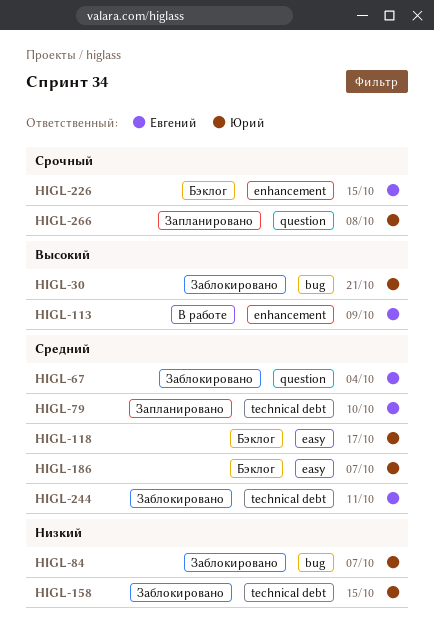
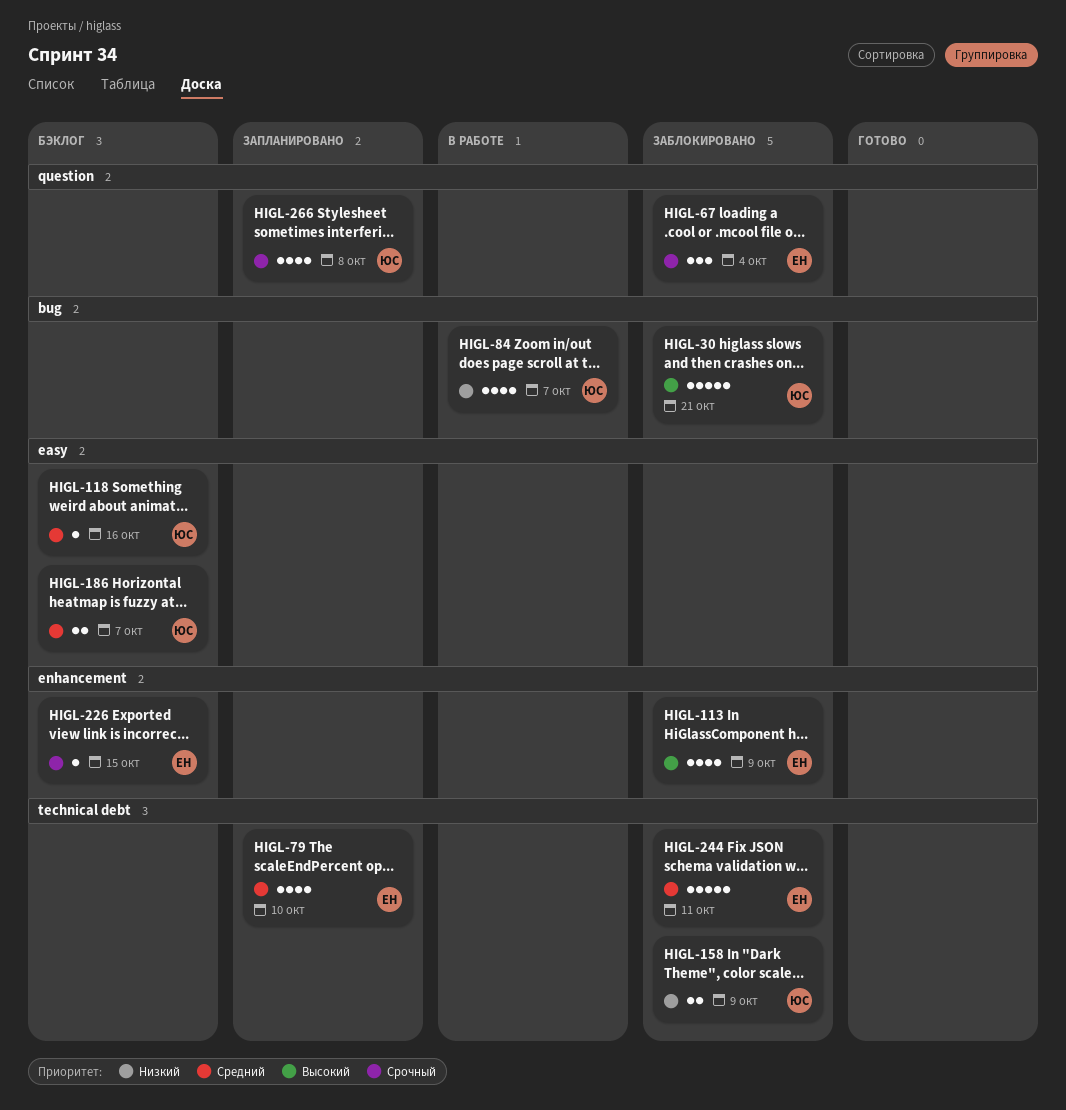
HIGL-67, priority: Средний -> Срочный
HIGL-84, status: Заблокировано -> В работе
HIGL-113, status: В работе -> Заблокировано
HIGL-118, due: Oct 17 -> Oct 16
HIGL-158, due: Oct 15 -> Oct 9

